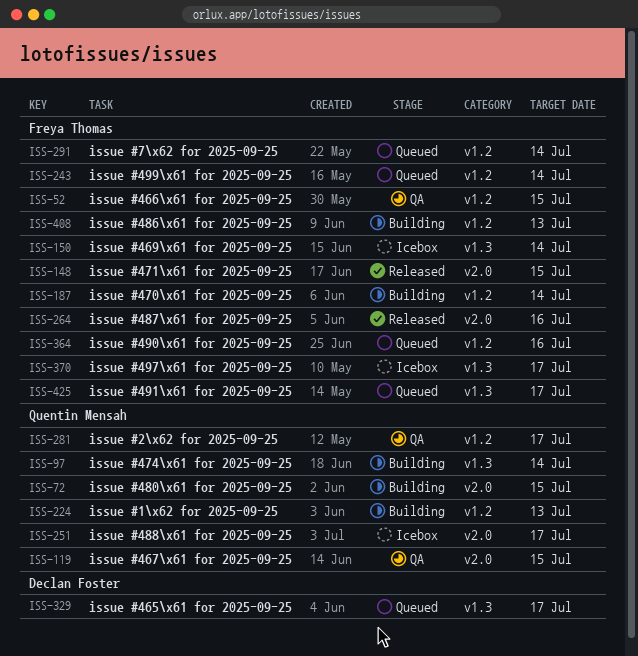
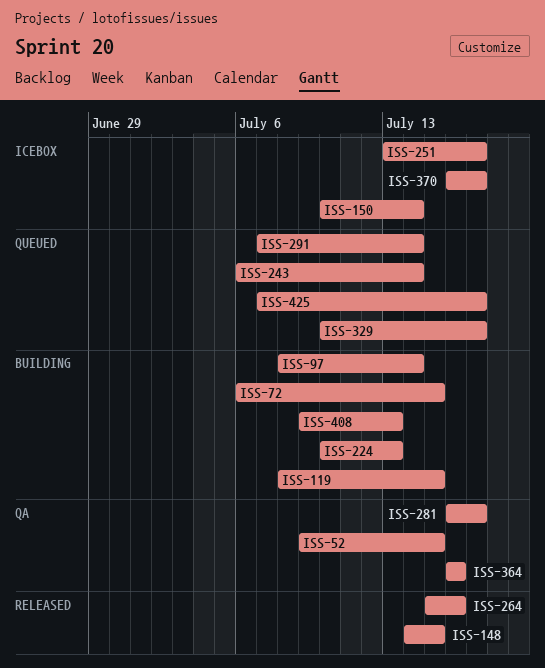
ISS-119, status: QA -> Building
ISS-187: present -> none
ISS-364, status: Queued -> QA

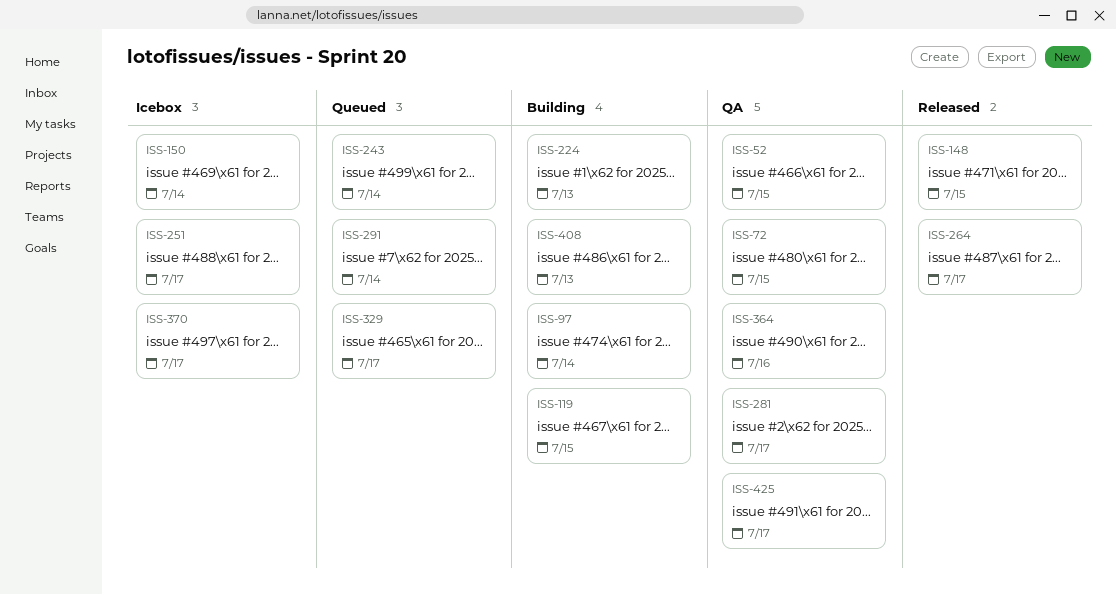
ISS-72, status: Building -> QA
ISS-264, due: Jul 16 -> Jul 17
ISS-425, status: Queued -> QA

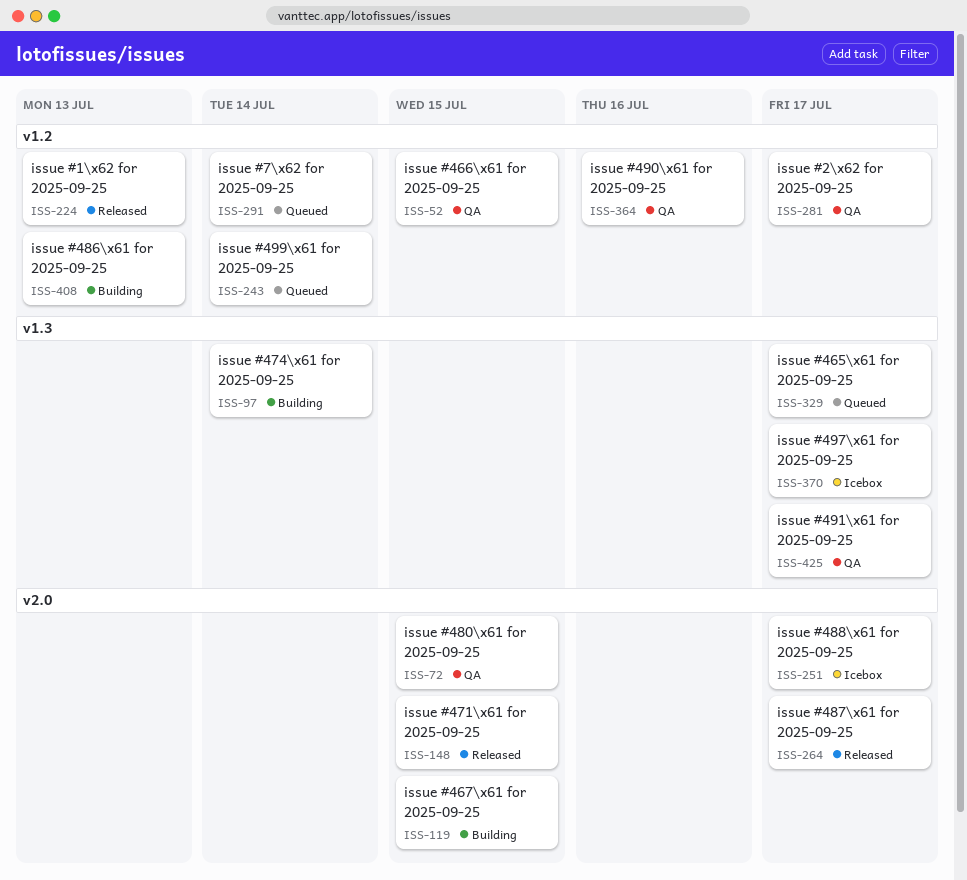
ISS-150: present -> none
ISS-224, status: Building -> Released

